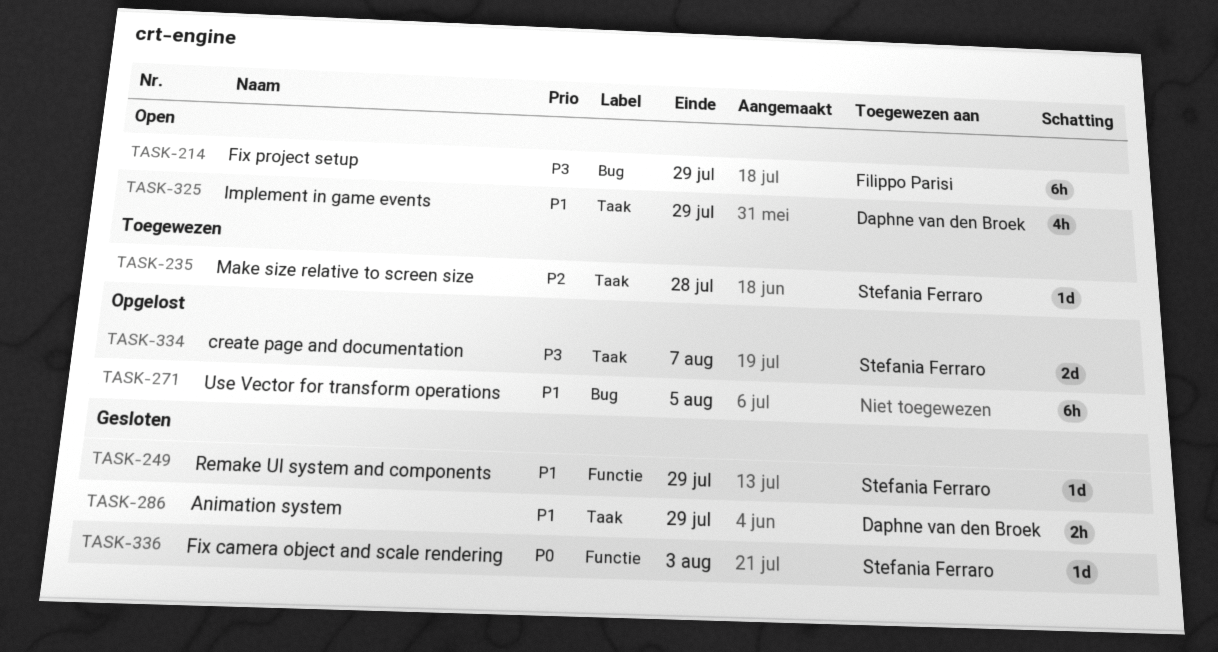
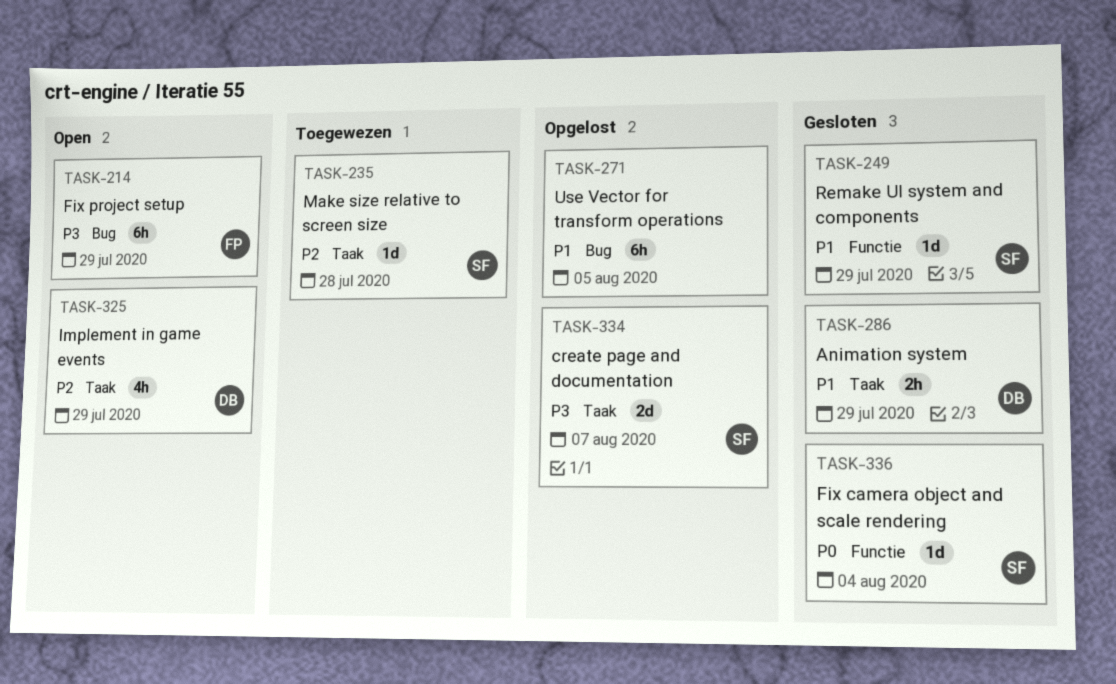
TASK-325, priority: P1 -> P2
TASK-336, due: Aug 3 -> Aug 4

